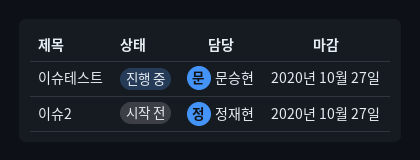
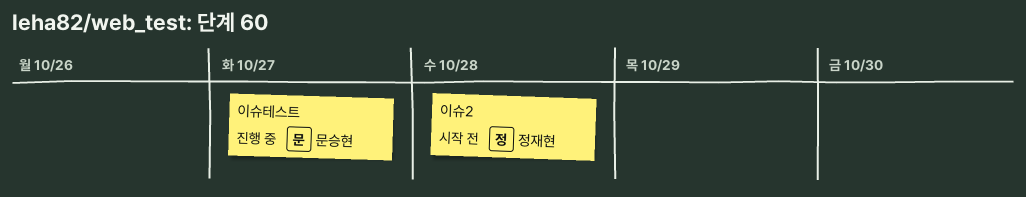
이슈2, due: Oct 27 -> Oct 28

